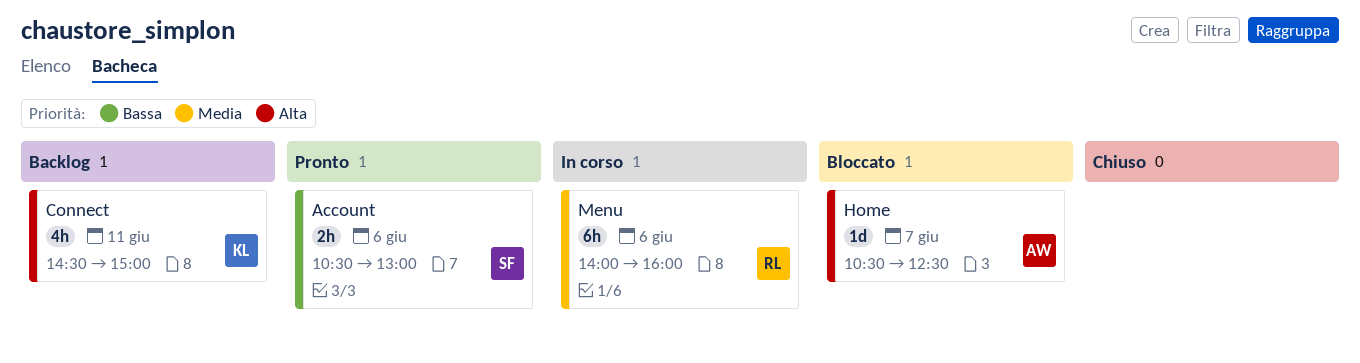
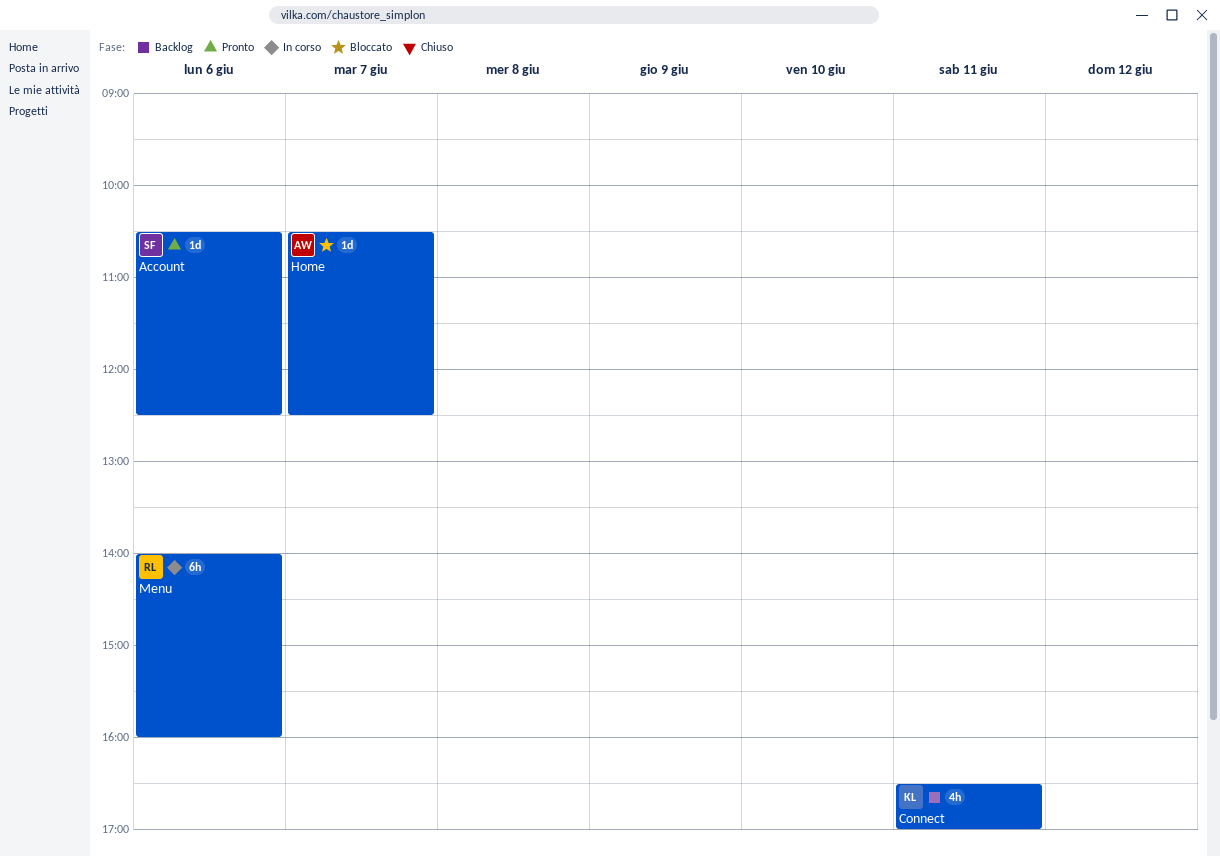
Account, estimate: 2h -> 1d
Account, ends: 13:00 -> 12:30
Connect, begins: 14:30 -> 16:30
Connect, ends: 15:00 -> 17:00

